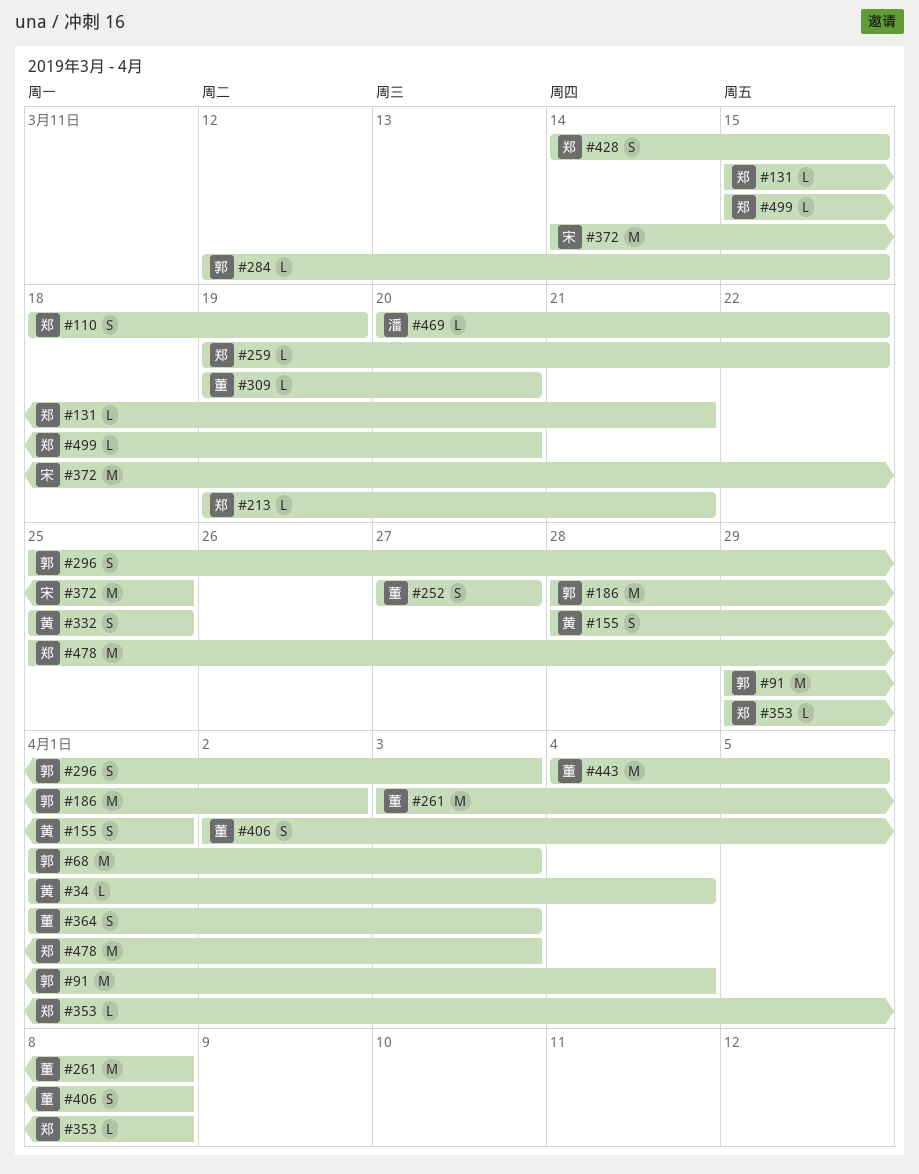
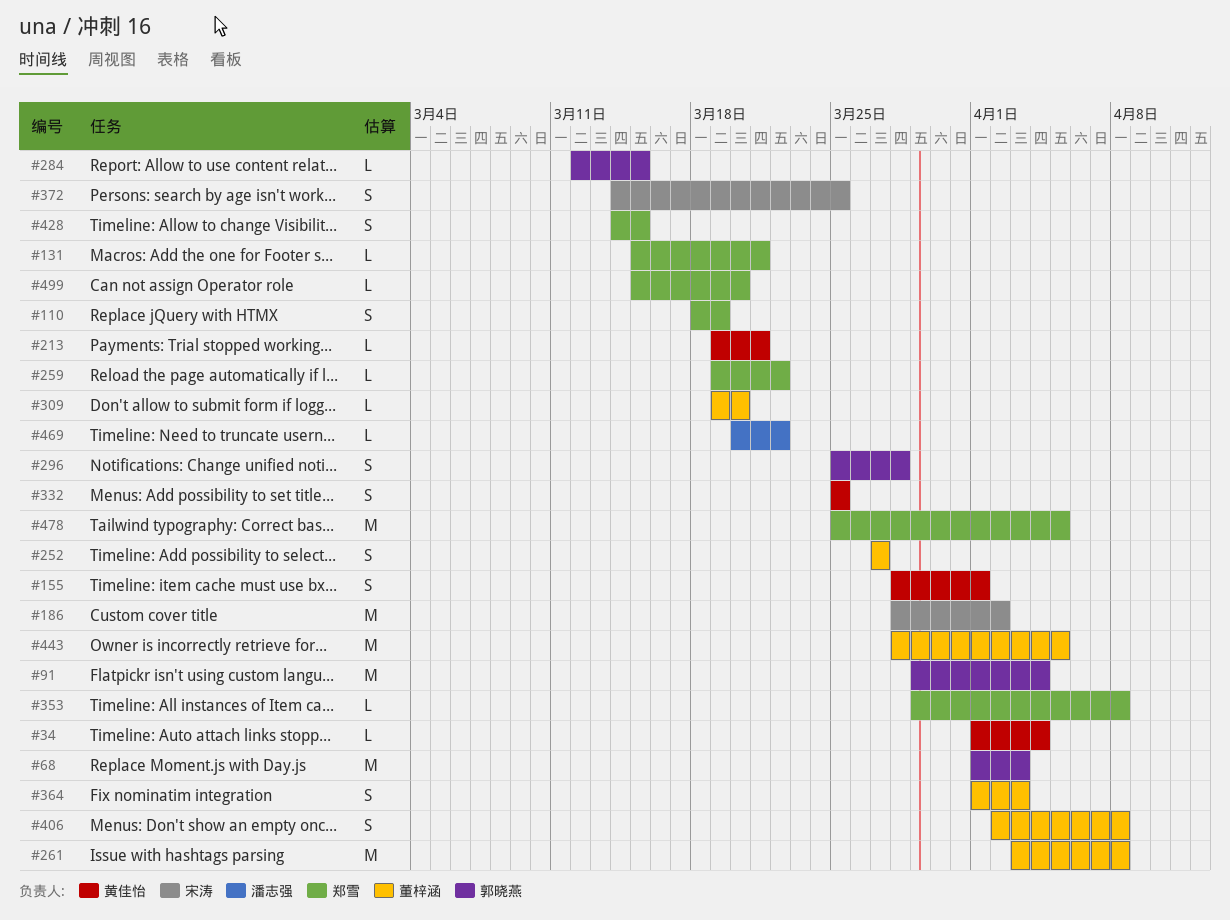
#186, owner: 郭晓燕 -> 宋涛
#213, owner: 郑雪 -> 黄佳怡
#296, due: Apr 3 -> Mar 28
#372, estimate: M -> S
#443, start: Apr 4 -> Mar 28
#478, due: Apr 3 -> Apr 5

